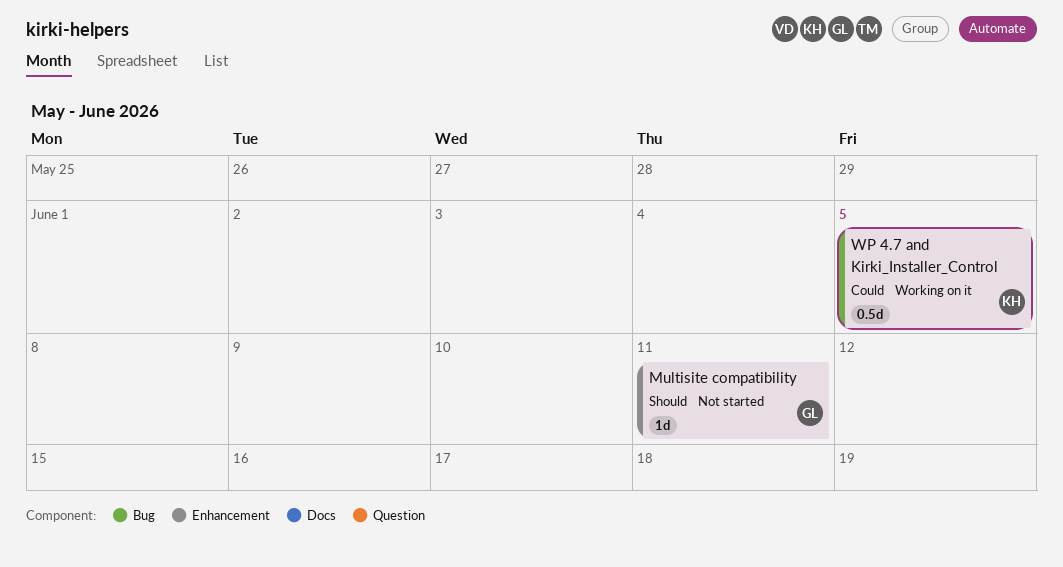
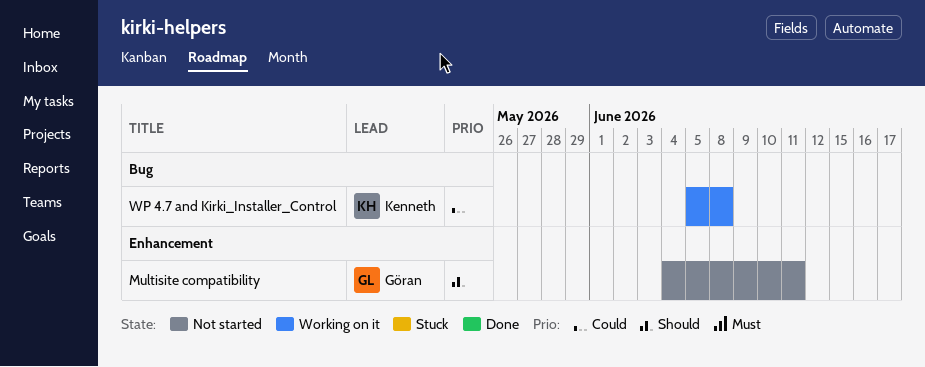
WP 4.7 and Kirki_Installer_Control, due: Jun 5 -> Jun 8

